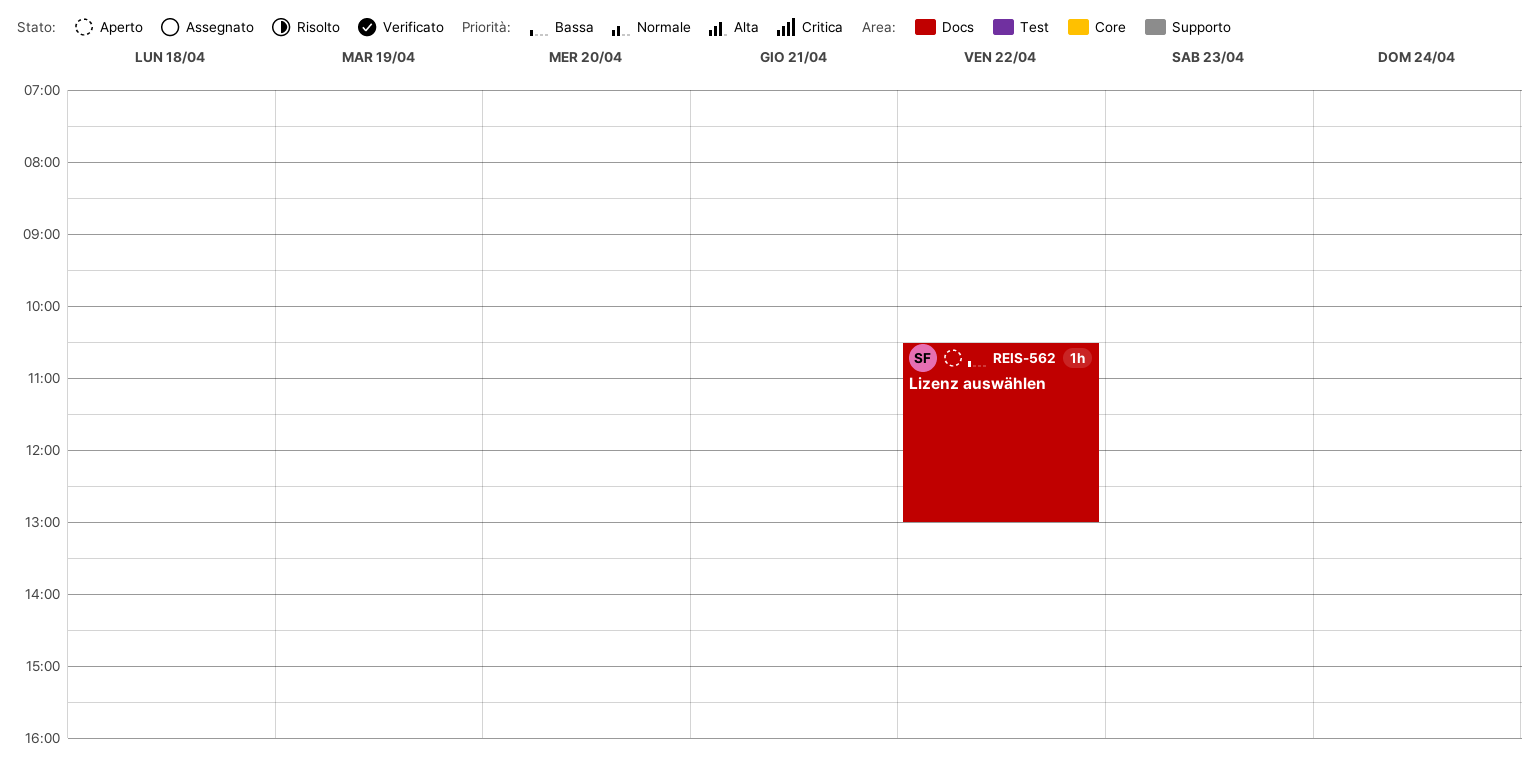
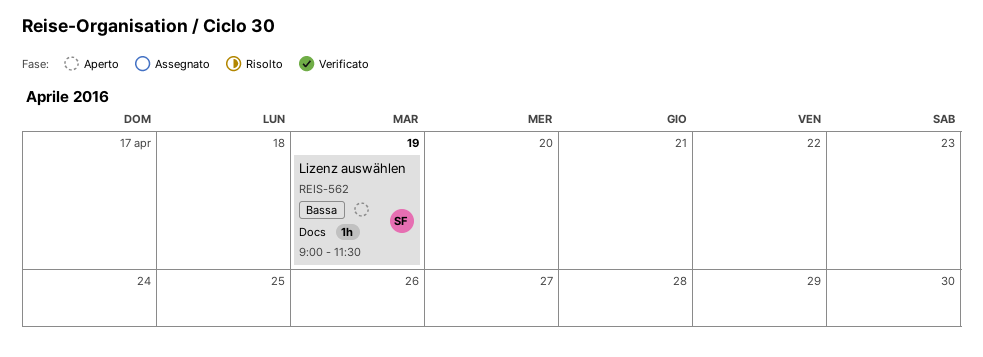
REIS-562, day: Apr 22 -> Apr 19
REIS-562, begins: 10:30 -> 09:00
REIS-562, ends: 13:00 -> 11:30

